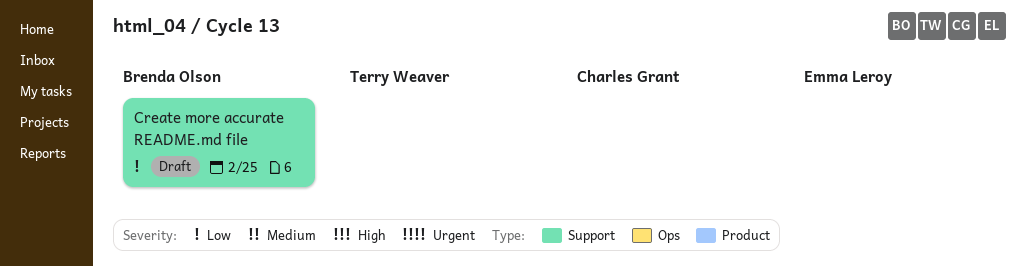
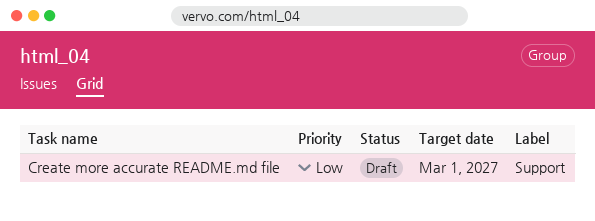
Create more accurate README.md file, due: Feb 25 -> Mar 1

